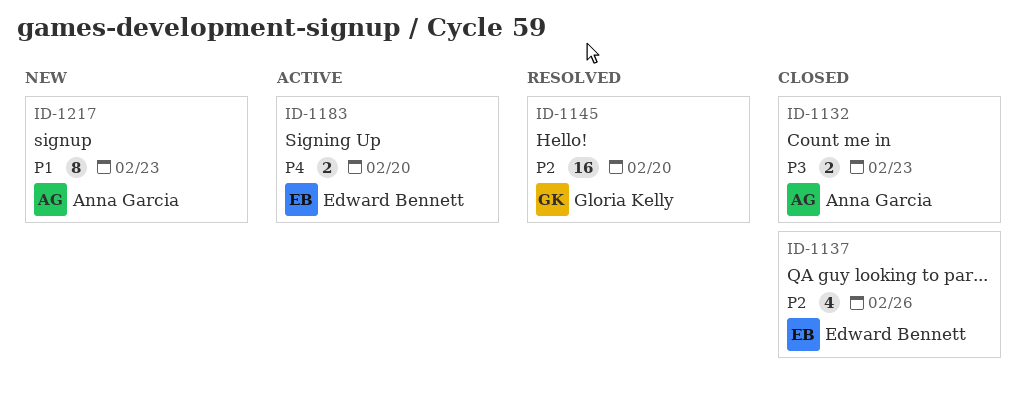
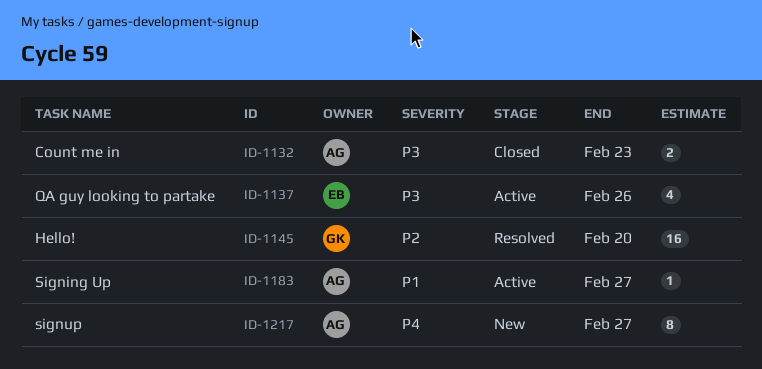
ID-1137, status: Closed -> Active
ID-1137, priority: P2 -> P3
ID-1183, owner: Edward Bennett -> Anna Garcia
ID-1183, priority: P4 -> P1
ID-1183, estimate: 2 -> 1
ID-1183, due: Feb 20 -> Feb 27
ID-1217, priority: P1 -> P4
ID-1217, due: Feb 23 -> Feb 27

